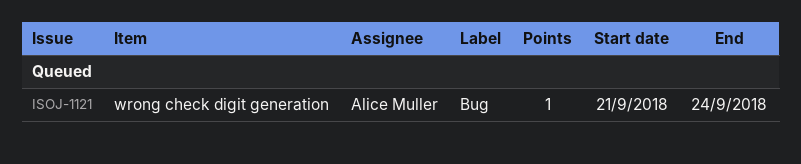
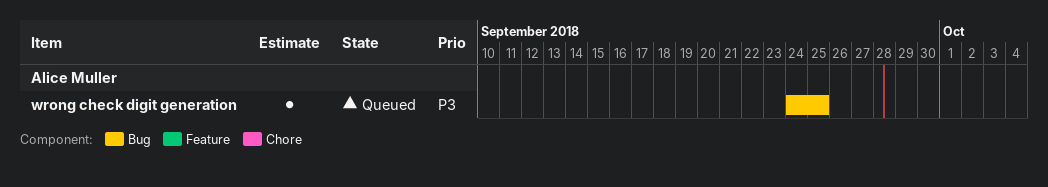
wrong check digit generation, start: Sep 21 -> Sep 24
wrong check digit generation, due: Sep 24 -> Sep 25

